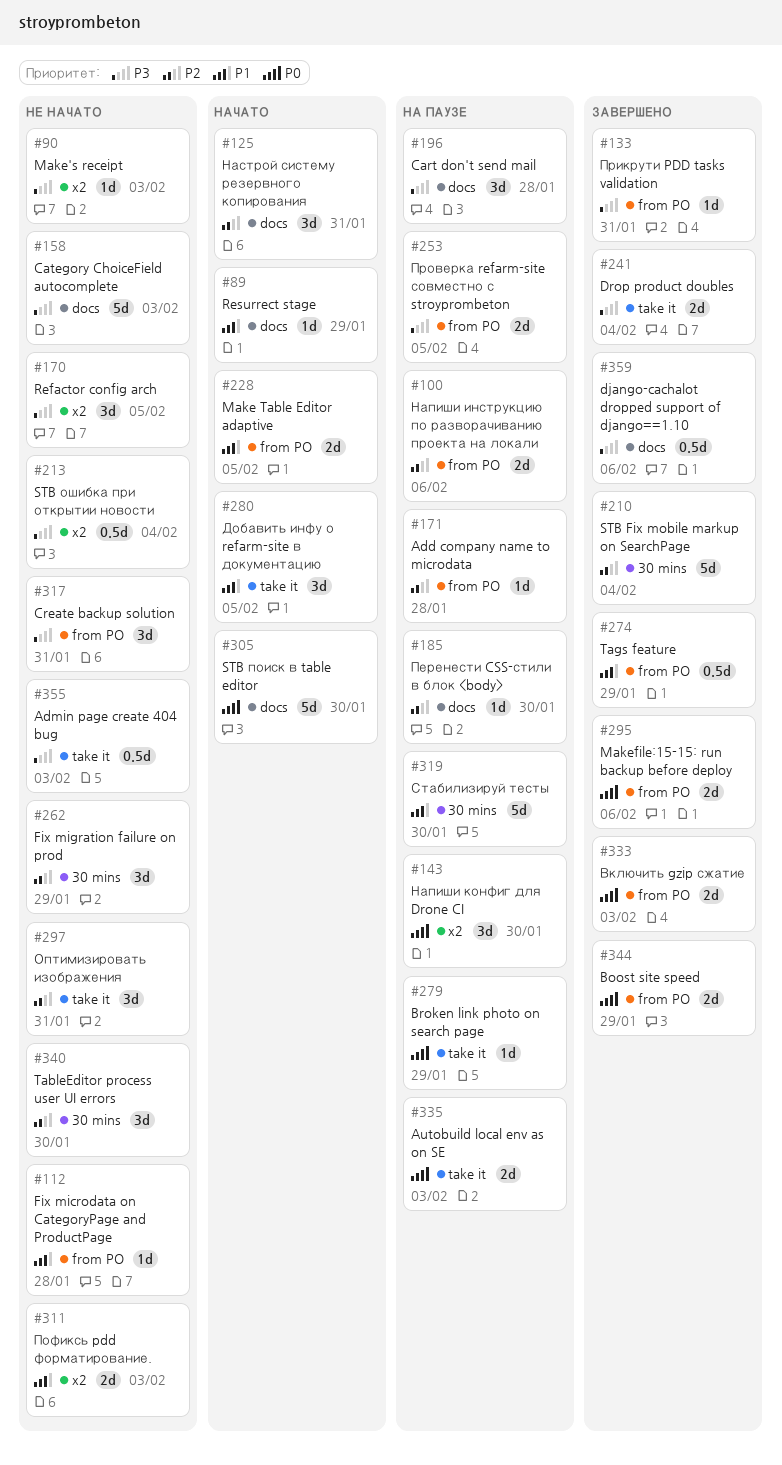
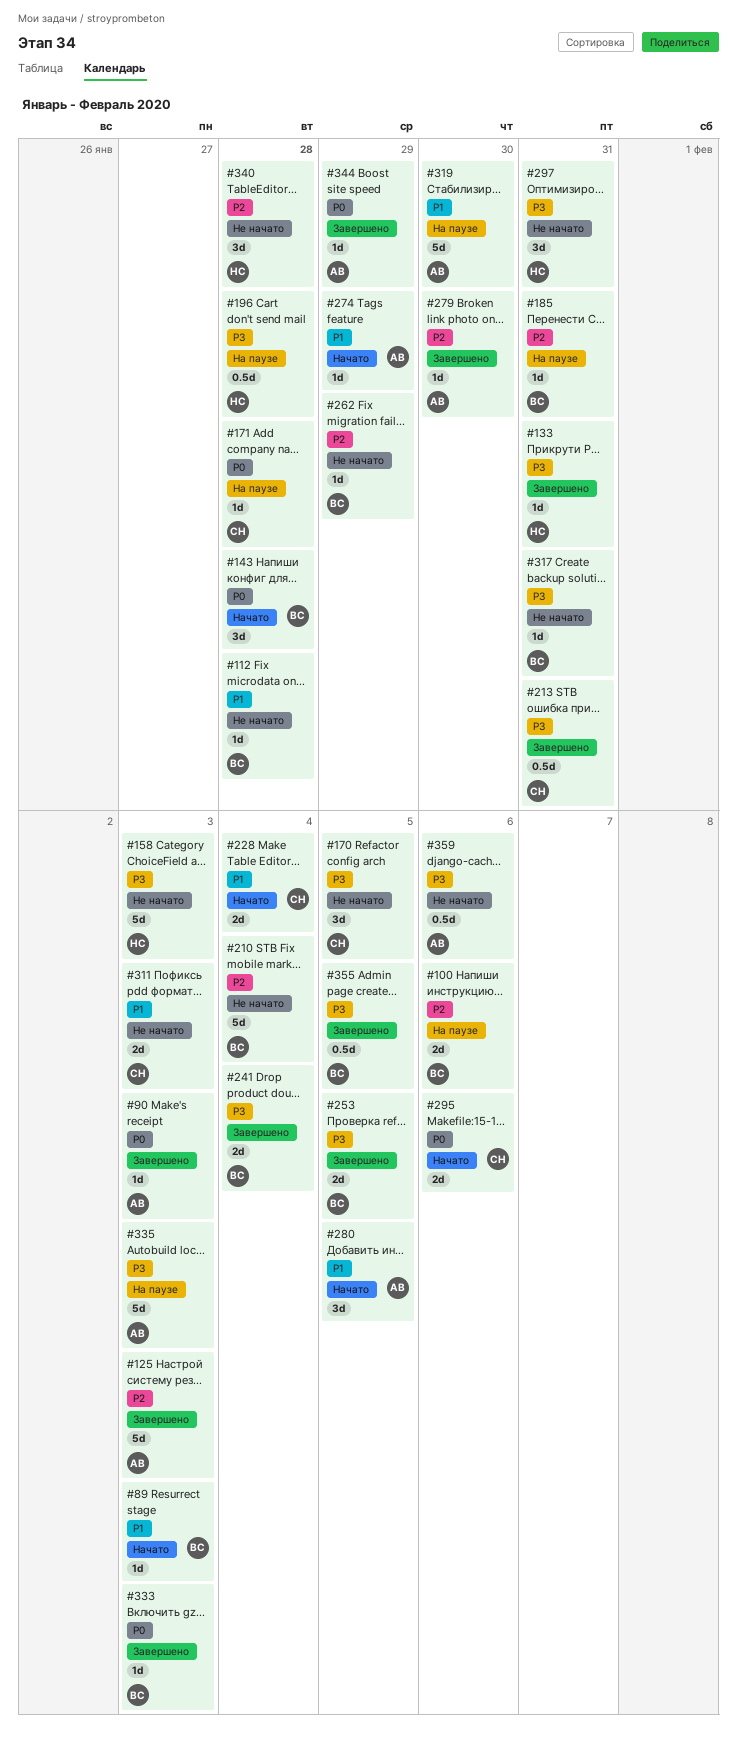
#89, due: Jan 29 -> Feb 3
#90, status: Не начато -> Завершено
#90, priority: P3 -> P0
#125, status: Начато -> Завершено
#125, estimate: 3d -> 5d
#125, due: Jan 31 -> Feb 3
#143, status: На паузе -> Начато
#143, due: Jan 30 -> Jan 28
#171, priority: P2 -> P0
#185, due: Jan 30 -> Jan 31
#196, estimate: 3d -> 0.5d
#210, status: Завершено -> Не начато
#213, status: Не начато -> Завершено
#213, due: Feb 4 -> Jan 31
#228, due: Feb 5 -> Feb 4
#253, status: На паузе -> Завершено
#262, estimate: 3d -> 1d
#274, status: Завершено -> Начато
#274, estimate: 0.5d -> 1d
#279, status: На паузе -> Завершено
#279, priority: P0 -> P2
#279, due: Jan 29 -> Jan 30
#295, status: Завершено -> Начато
#297, priority: P2 -> P3
#305: present -> none
#317, estimate: 3d -> 1d
#333, estimate: 2d -> 1d
#335, priority: P0 -> P3
#335, estimate: 2d -> 5d
#340, due: Jan 30 -> Jan 28
#344, estimate: 2d -> 1d
#355, status: Не начато -> Завершено
#355, due: Feb 3 -> Feb 5
#359, status: Завершено -> Не начато

